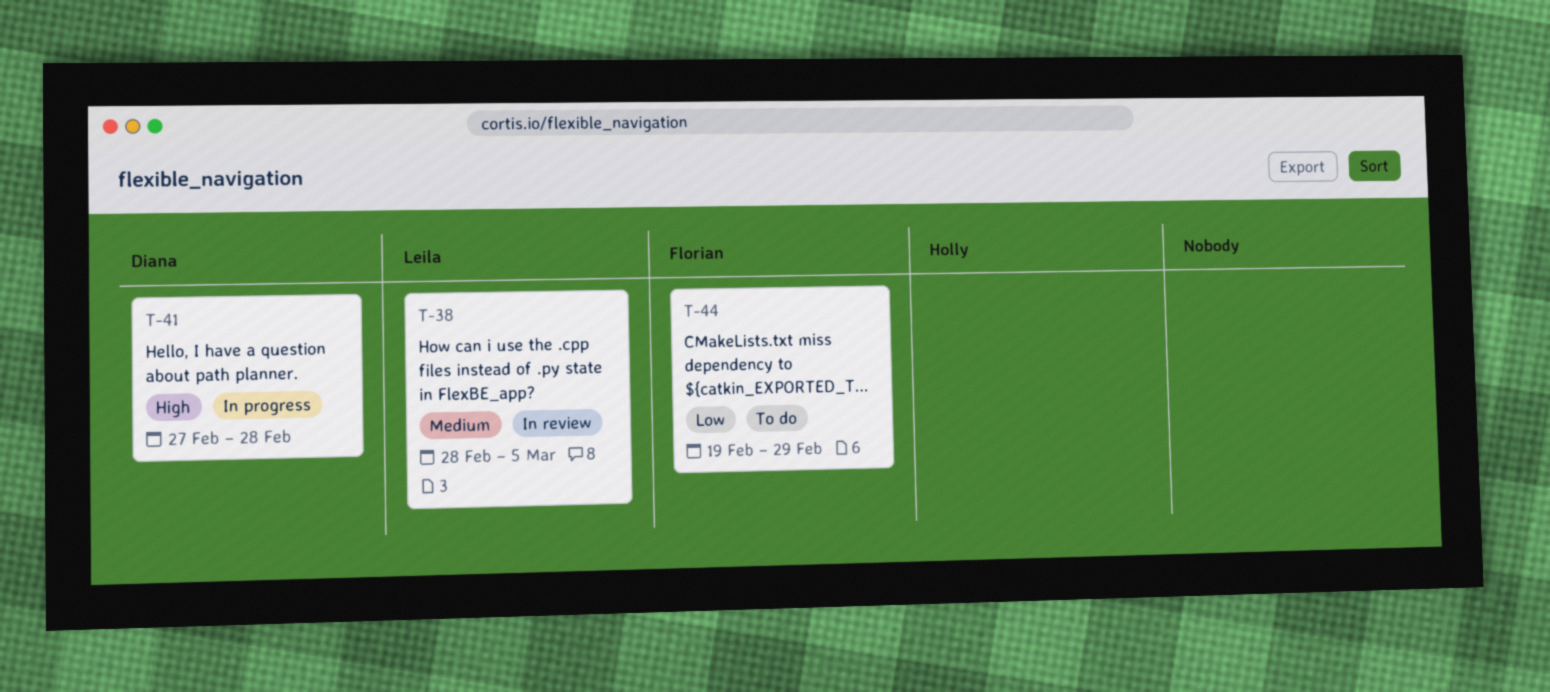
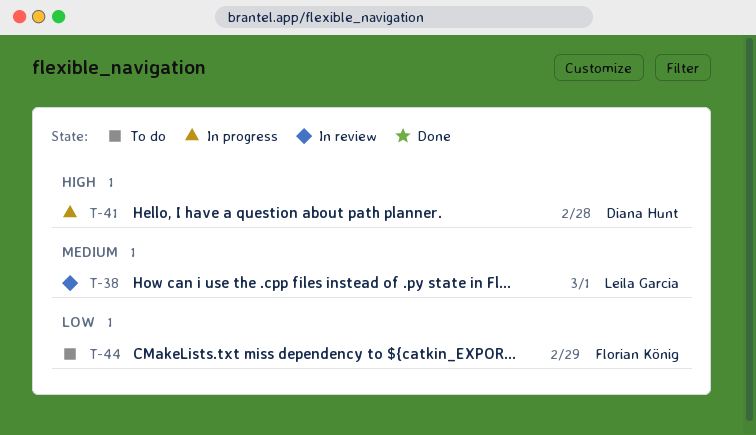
T-38, due: Mar 5 -> Mar 1

